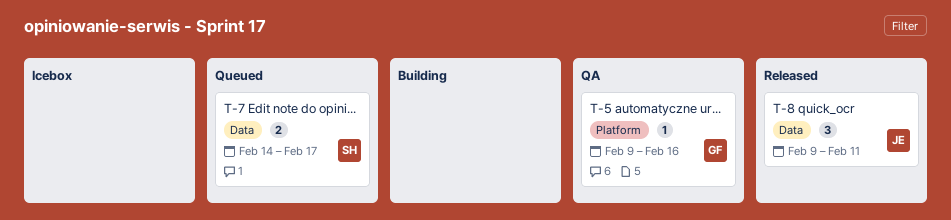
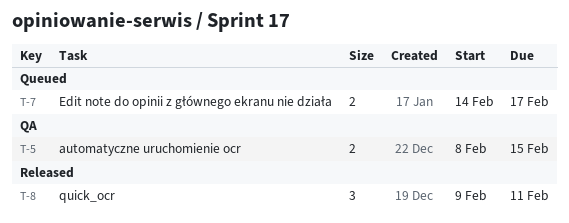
T-5, estimate: 1 -> 2
T-5, start: Feb 9 -> Feb 8
T-5, due: Feb 16 -> Feb 15

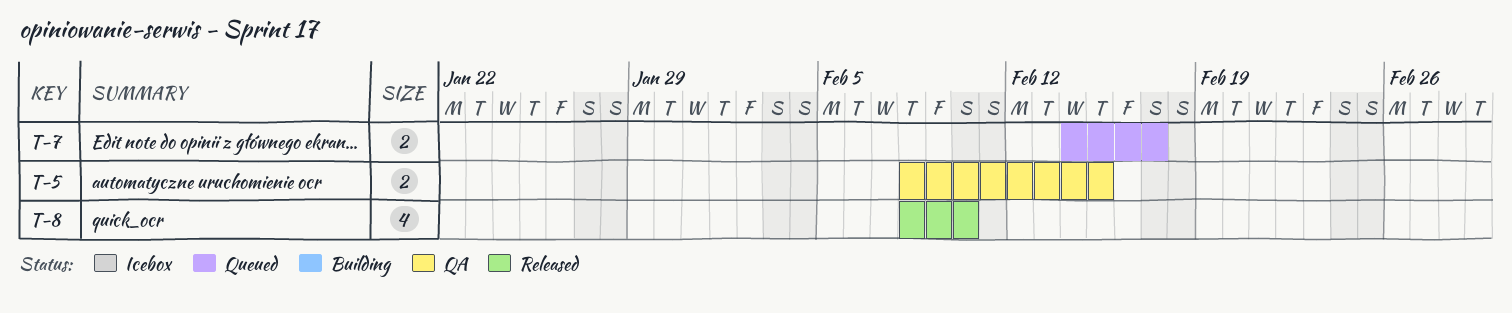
T-8, estimate: 3 -> 4
T-8, start: Feb 9 -> Feb 8
T-8, due: Feb 11 -> Feb 10

